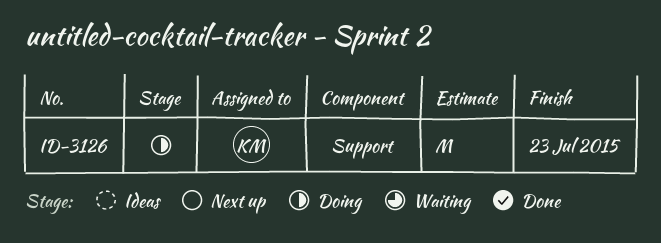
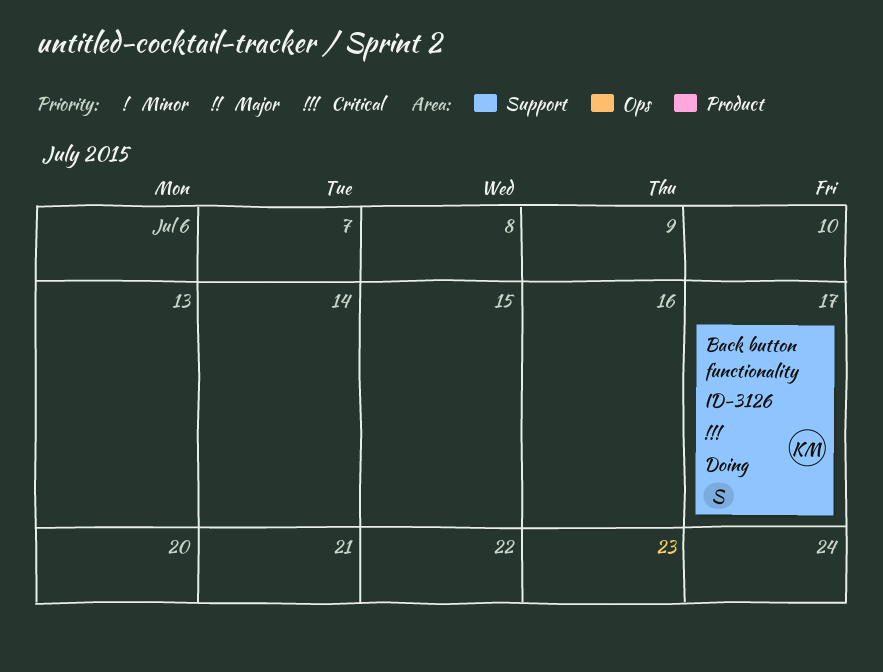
ID-3126, estimate: M -> S
ID-3126, due: Jul 23 -> Jul 17

